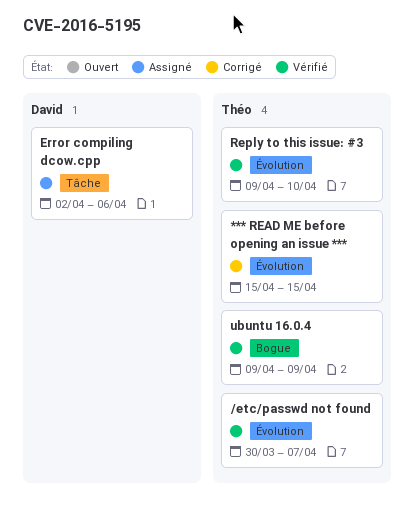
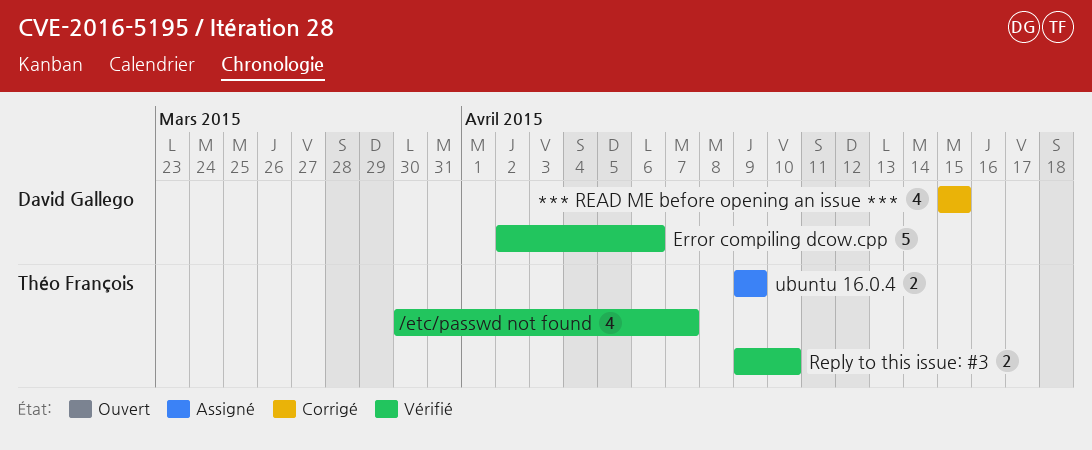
*** READ ME before opening an issue ***, owner: Théo François -> David Gallego
Error compiling dcow.cpp, status: Assigné -> Vérifié
ubuntu 16.0.4, status: Vérifié -> Assigné

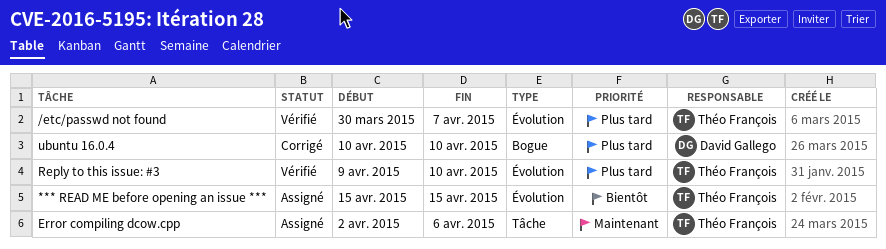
*** READ ME before opening an issue ***, status: Corrigé -> Assigné
*** READ ME before opening an issue ***, owner: David Gallego -> Théo François
Error compiling dcow.cpp, status: Vérifié -> Assigné
Error compiling dcow.cpp, owner: David Gallego -> Théo François
ubuntu 16.0.4, status: Assigné -> Corrigé
ubuntu 16.0.4, owner: Théo François -> David Gallego
ubuntu 16.0.4, start: Apr 9 -> Apr 10
ubuntu 16.0.4, due: Apr 9 -> Apr 10

